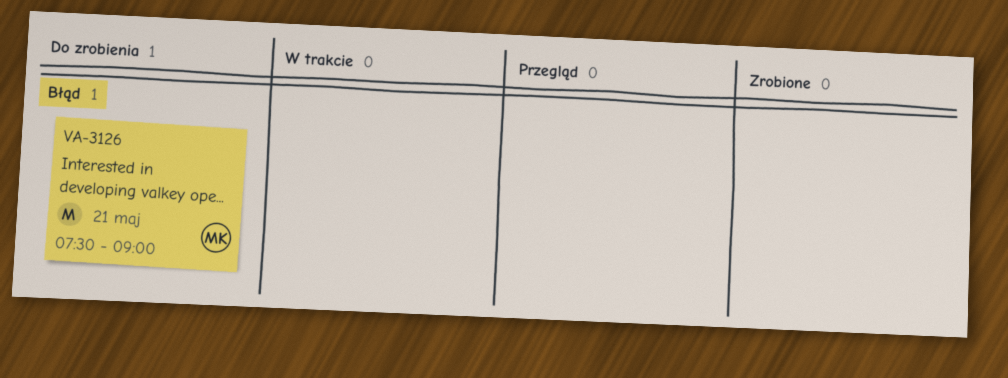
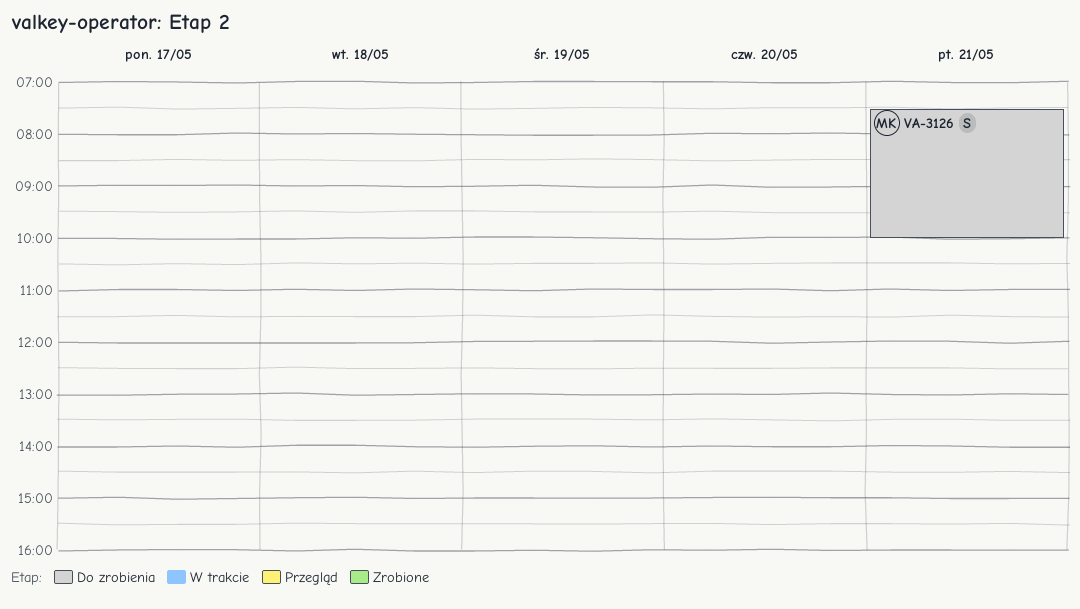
VA-3126, estimate: M -> S
VA-3126, ends: 09:00 -> 10:00

